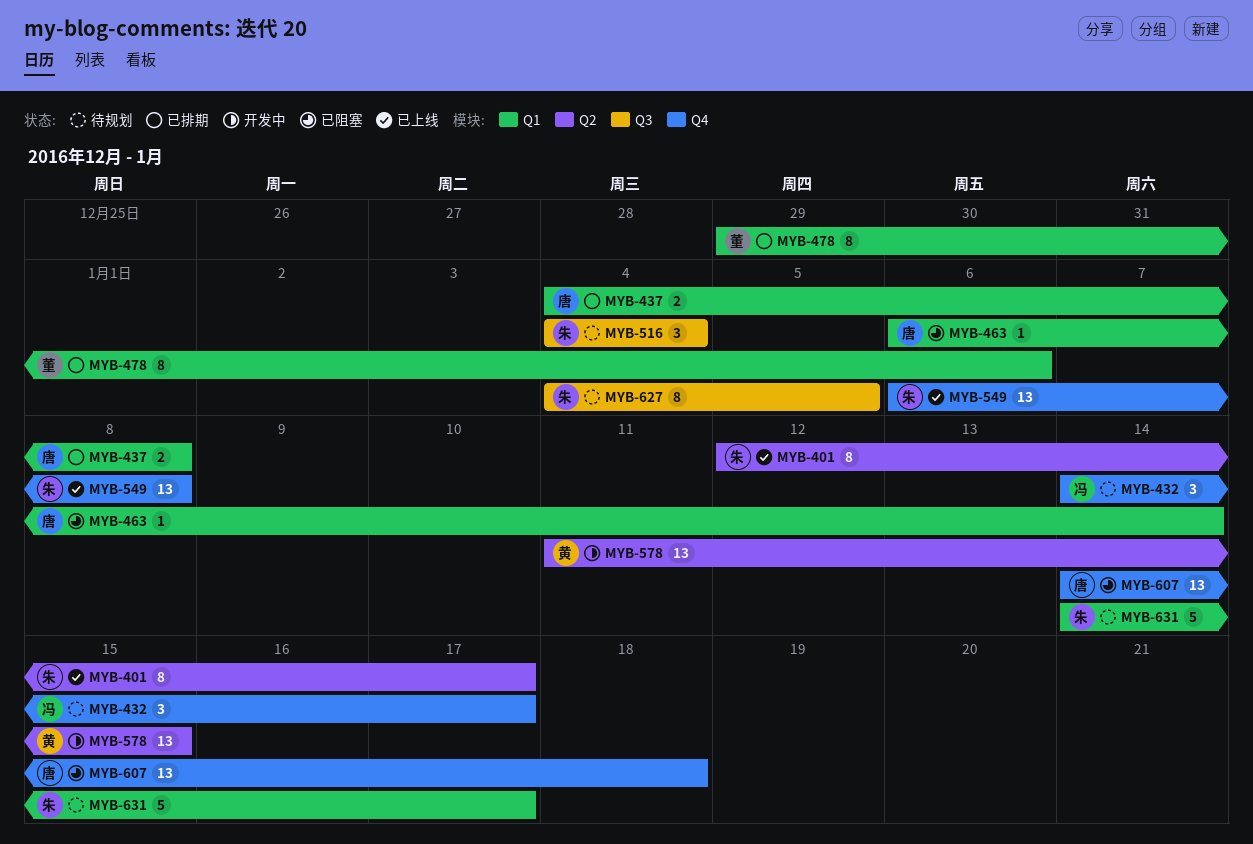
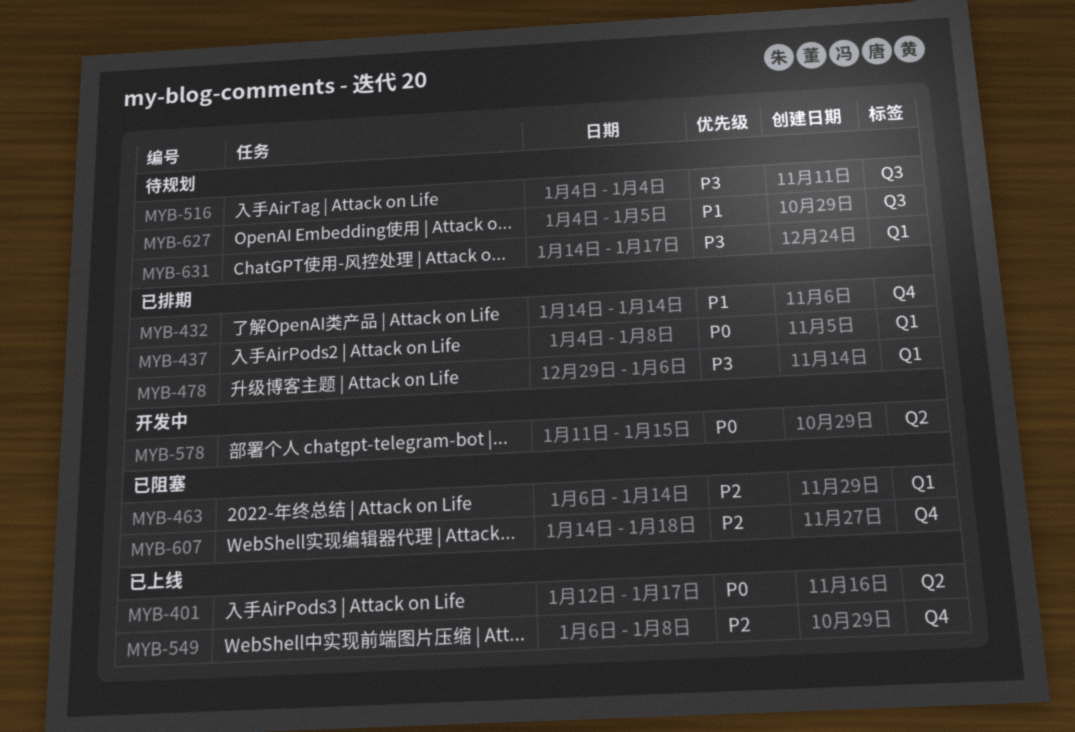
MYB-432, status: 待规划 -> 已排期
MYB-432, due: Jan 17 -> Jan 14

